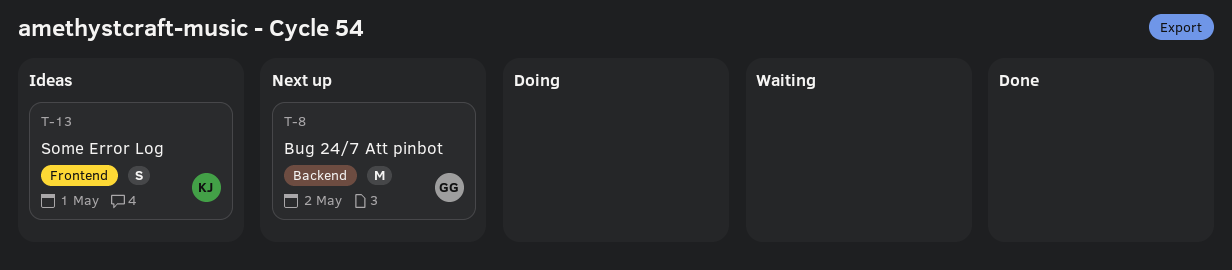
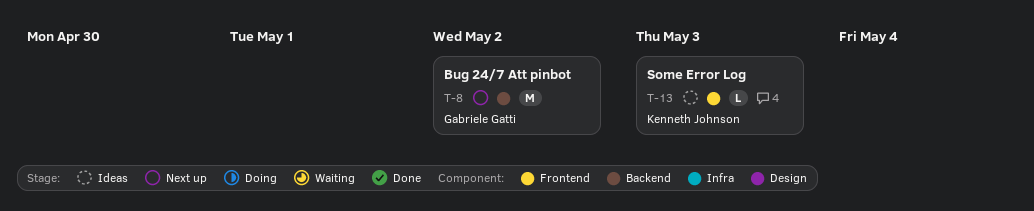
T-13, estimate: S -> L
T-13, due: May 1 -> May 3

